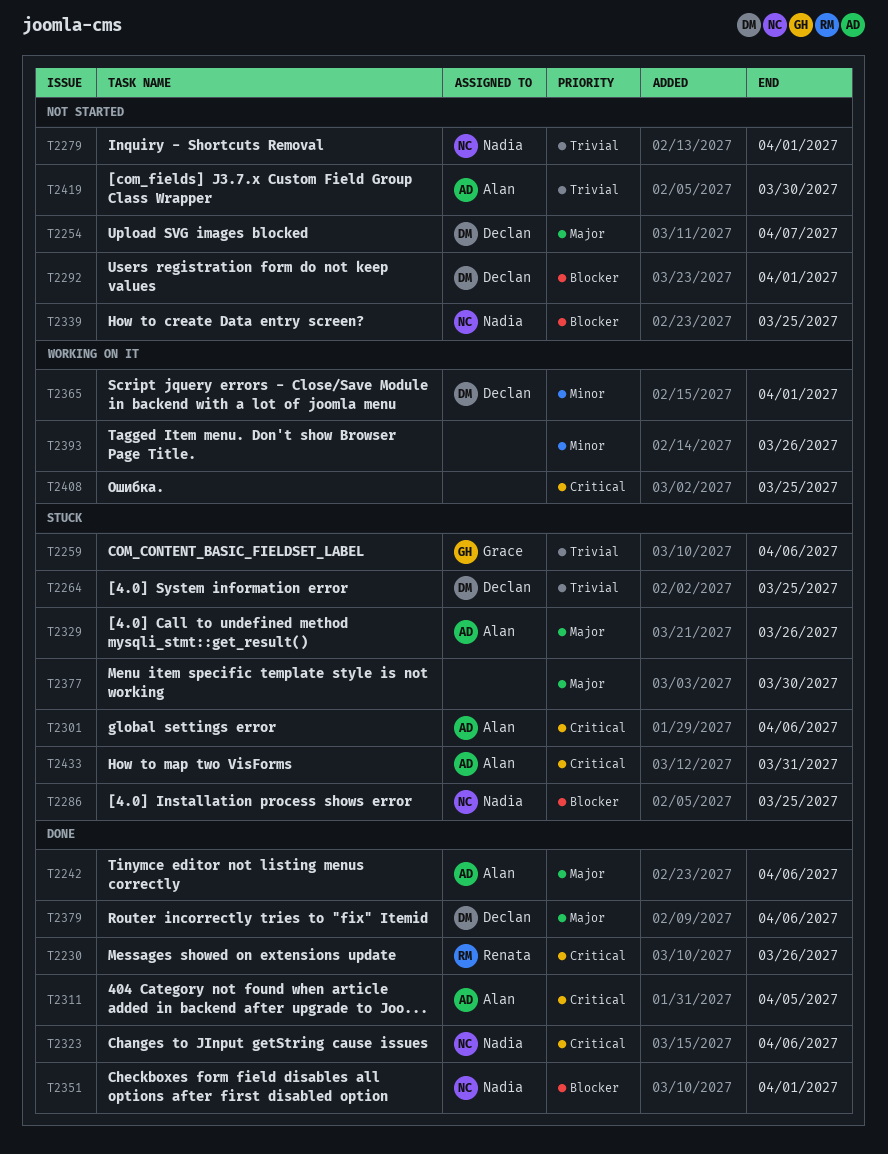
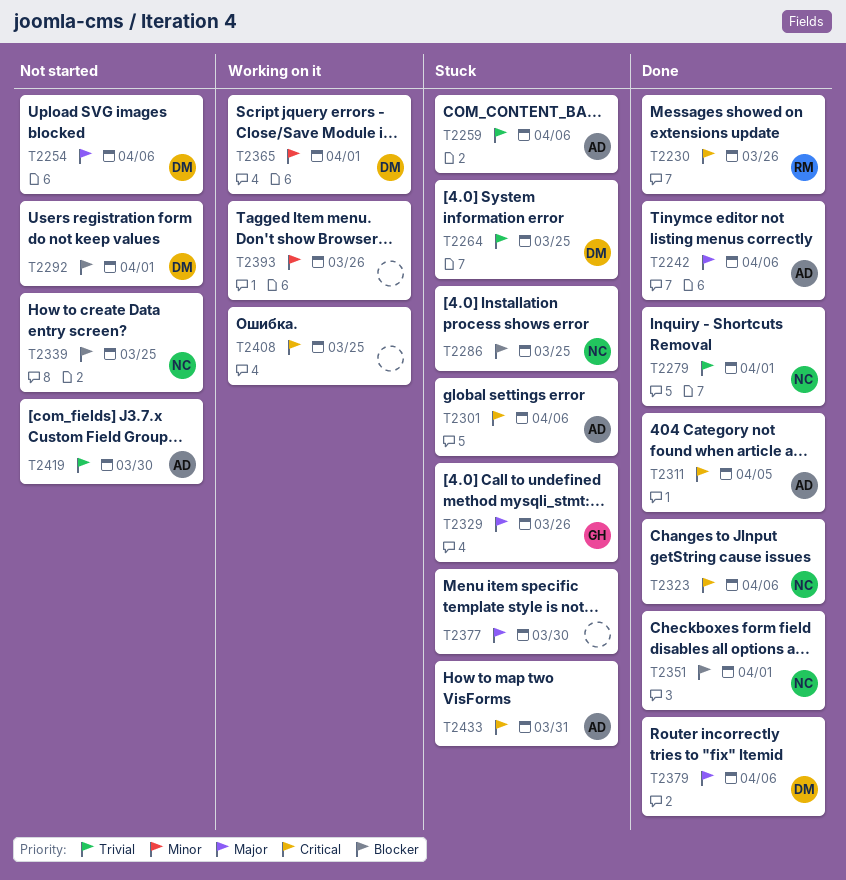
T2254, due: Apr 7 -> Apr 6
T2259, owner: Grace -> Alan
T2279, status: Not started -> Done
T2329, owner: Alan -> Grace

